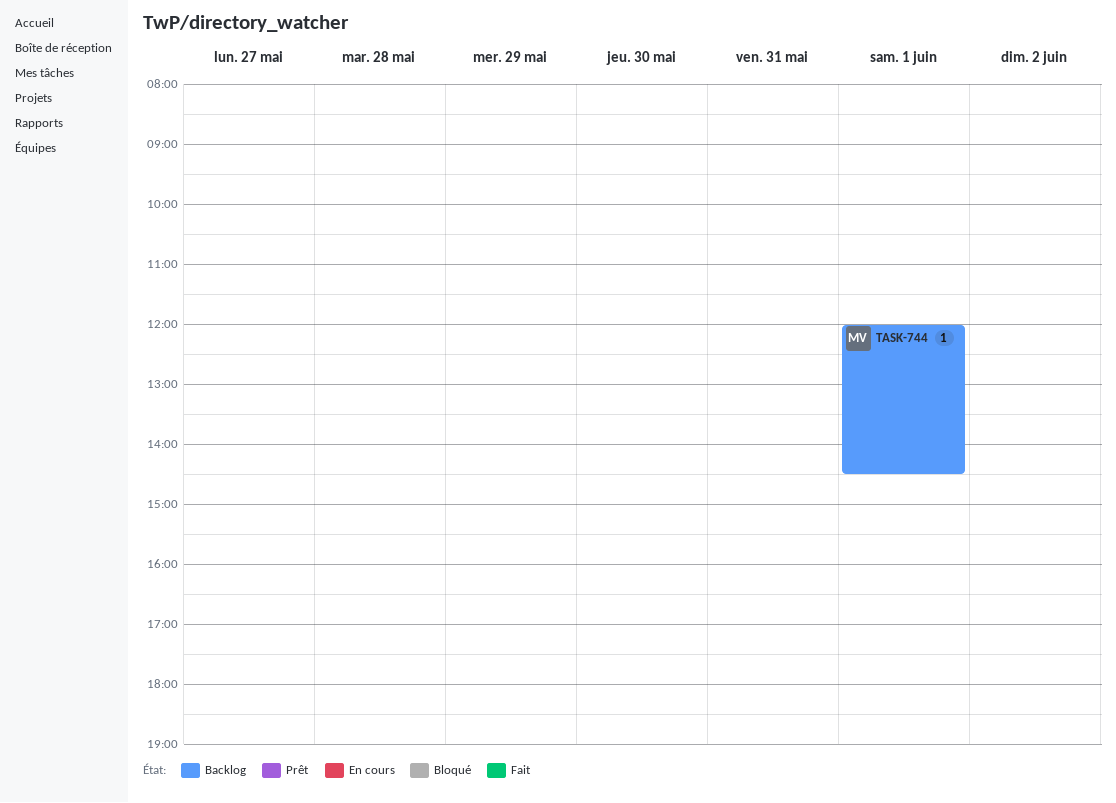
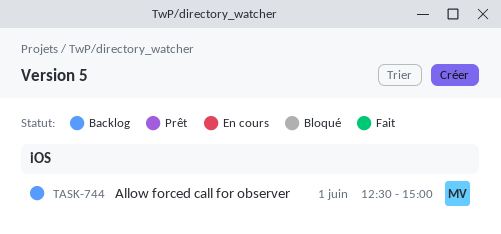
TASK-744, begins: 12:00 -> 12:30
TASK-744, ends: 14:30 -> 15:00

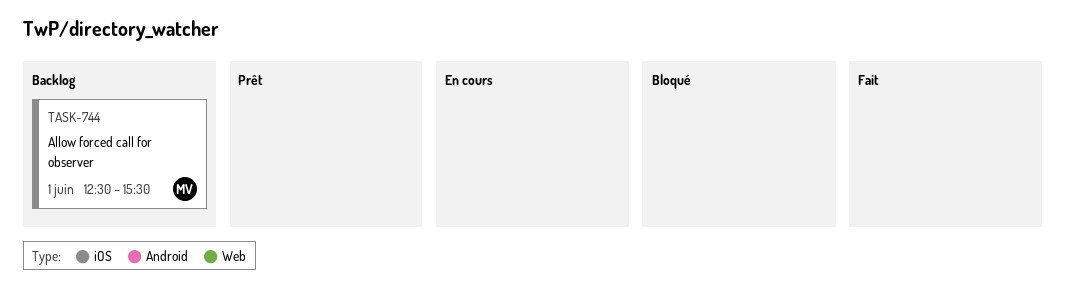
TASK-744, ends: 15:00 -> 15:30

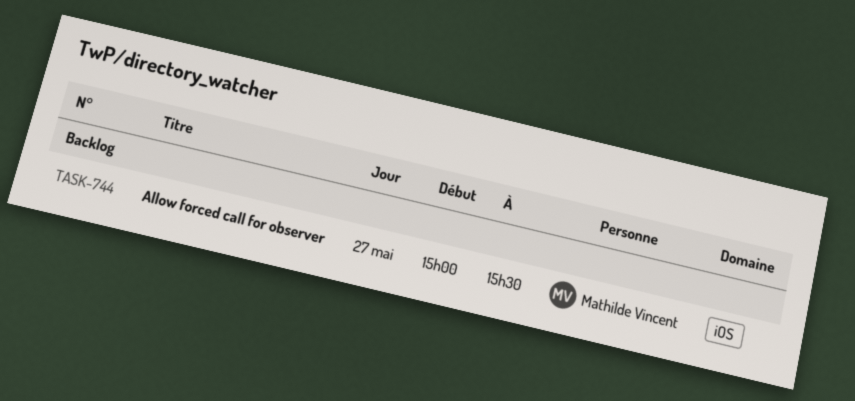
TASK-744, day: Jun 1 -> May 27
TASK-744, begins: 12:30 -> 15:00

